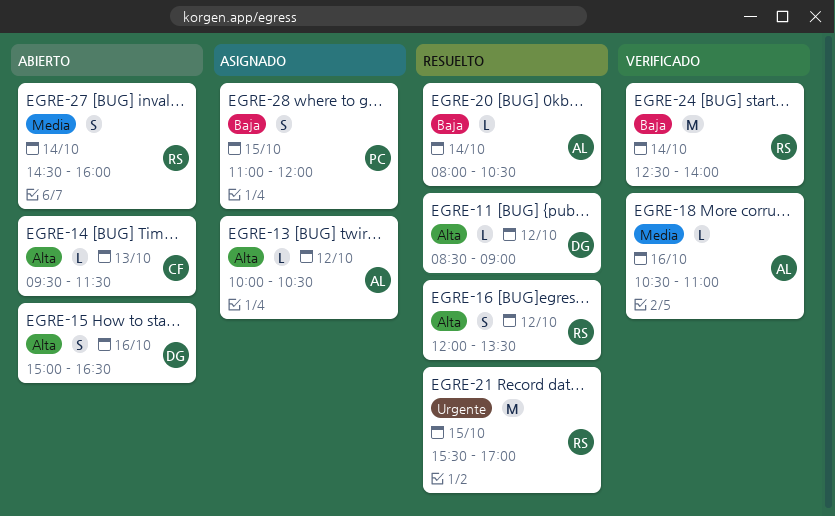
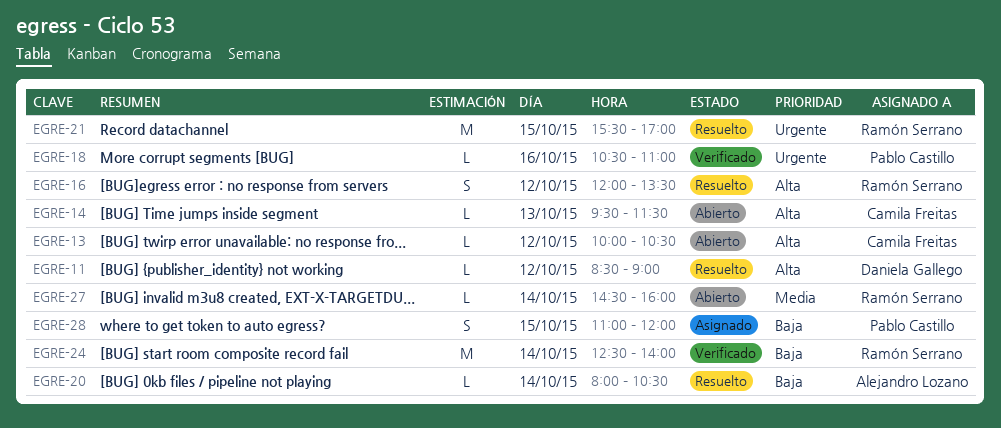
EGRE-13, status: Asignado -> Abierto
EGRE-13, owner: Alejandro Lozano -> Camila Freitas
EGRE-15: present -> none
EGRE-18, owner: Alejandro Lozano -> Pablo Castillo
EGRE-18, priority: Media -> Urgente
EGRE-27, estimate: S -> L

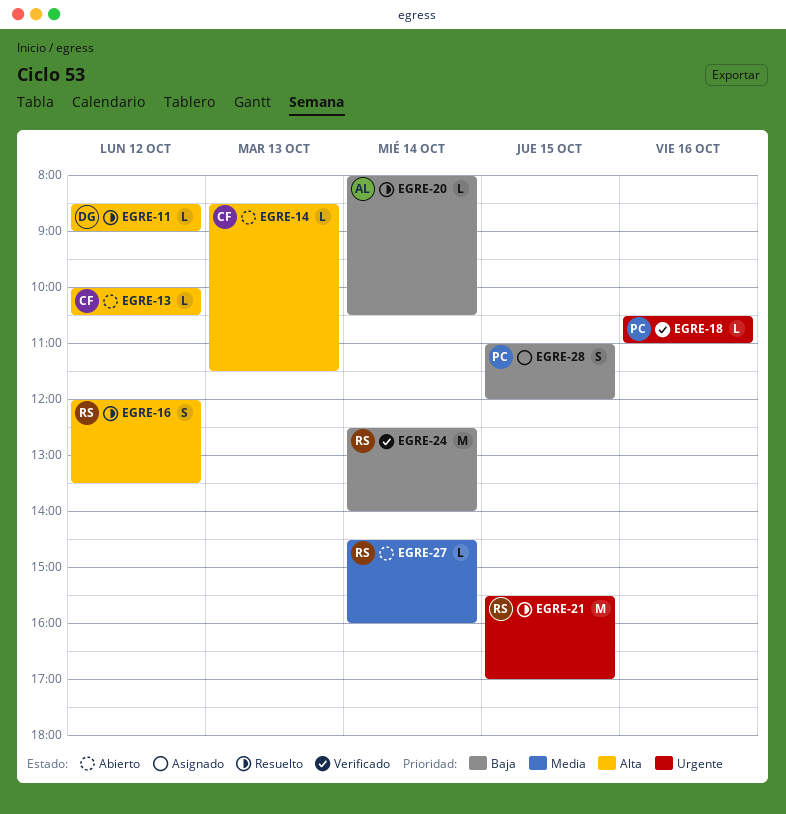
EGRE-14, begins: 09:30 -> 08:30

